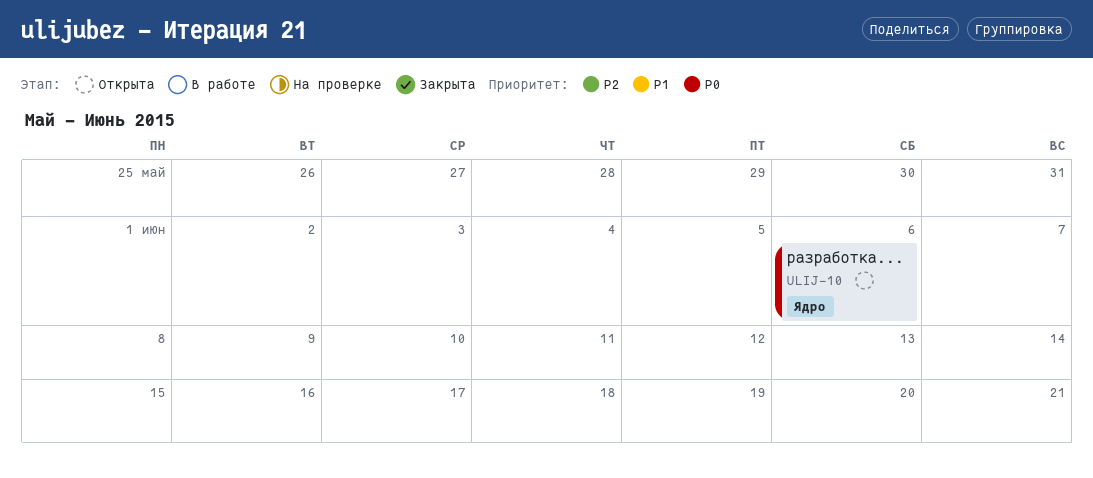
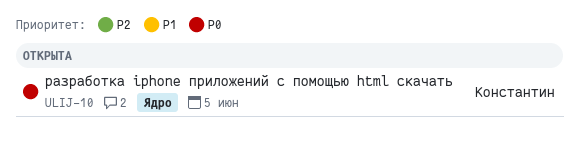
ULIJ-10, due: Jun 6 -> Jun 5

